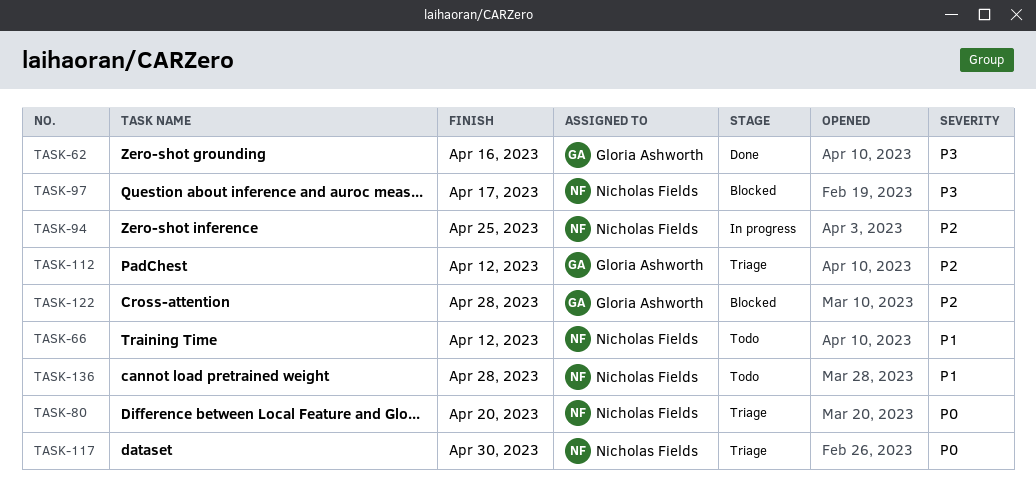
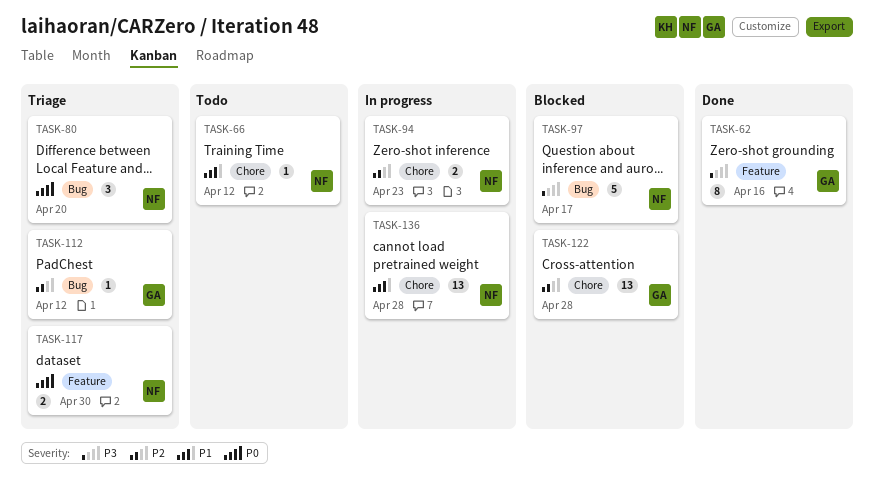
TASK-94, due: Apr 25 -> Apr 23
TASK-136, status: Todo -> In progress

